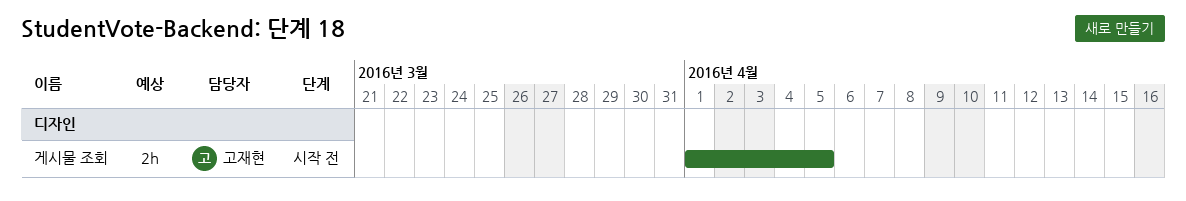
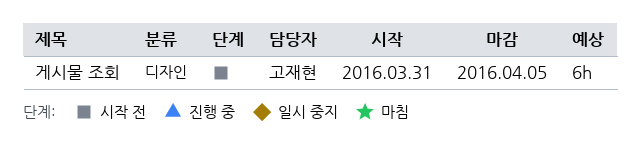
게시물 조회, estimate: 2h -> 6h
게시물 조회, start: Apr 1 -> Mar 31

